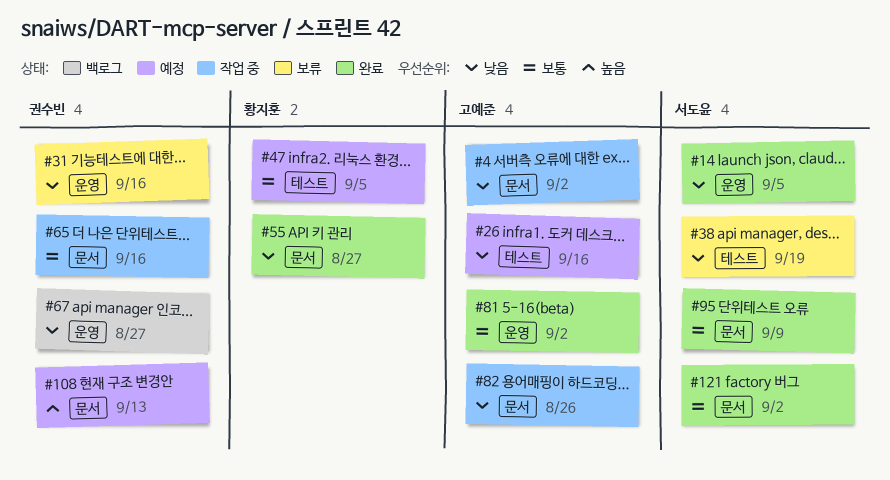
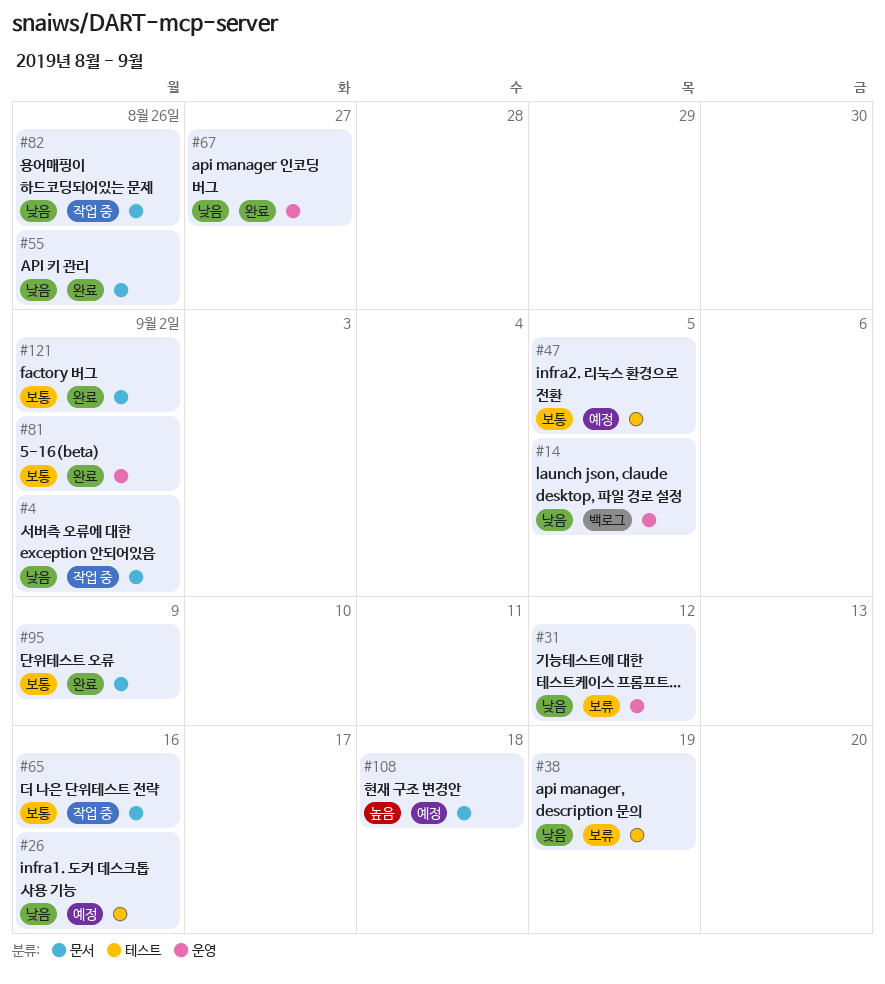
#14, status: 완료 -> 백로그
#31, due: Sep 16 -> Sep 12
#55, due: Aug 27 -> Aug 26
#67, status: 백로그 -> 완료
#108, due: Sep 13 -> Sep 18

